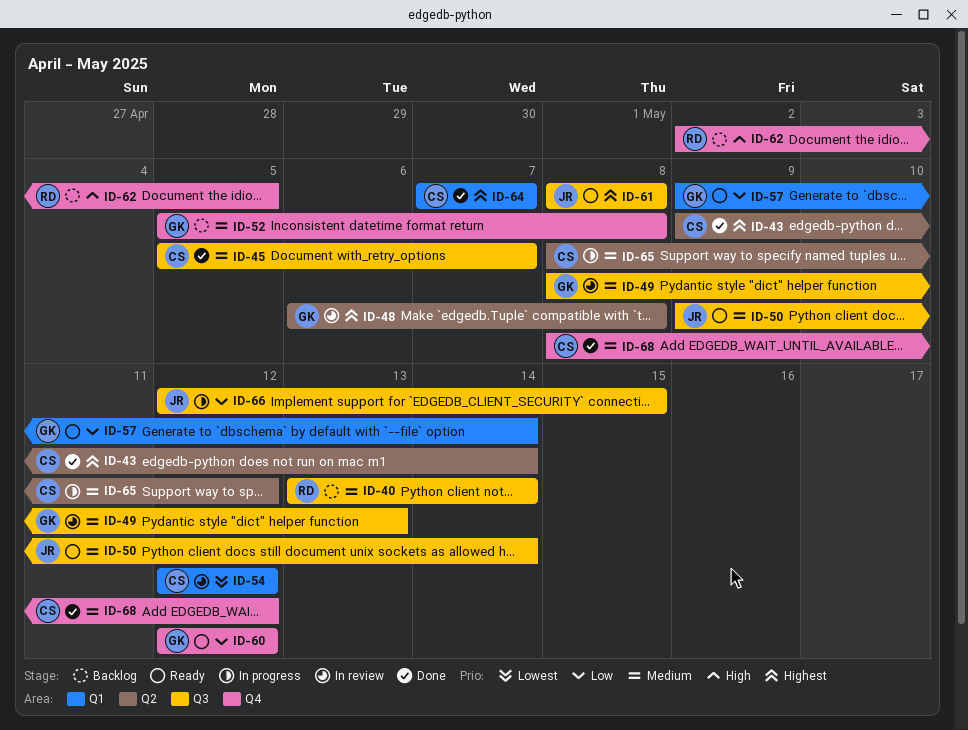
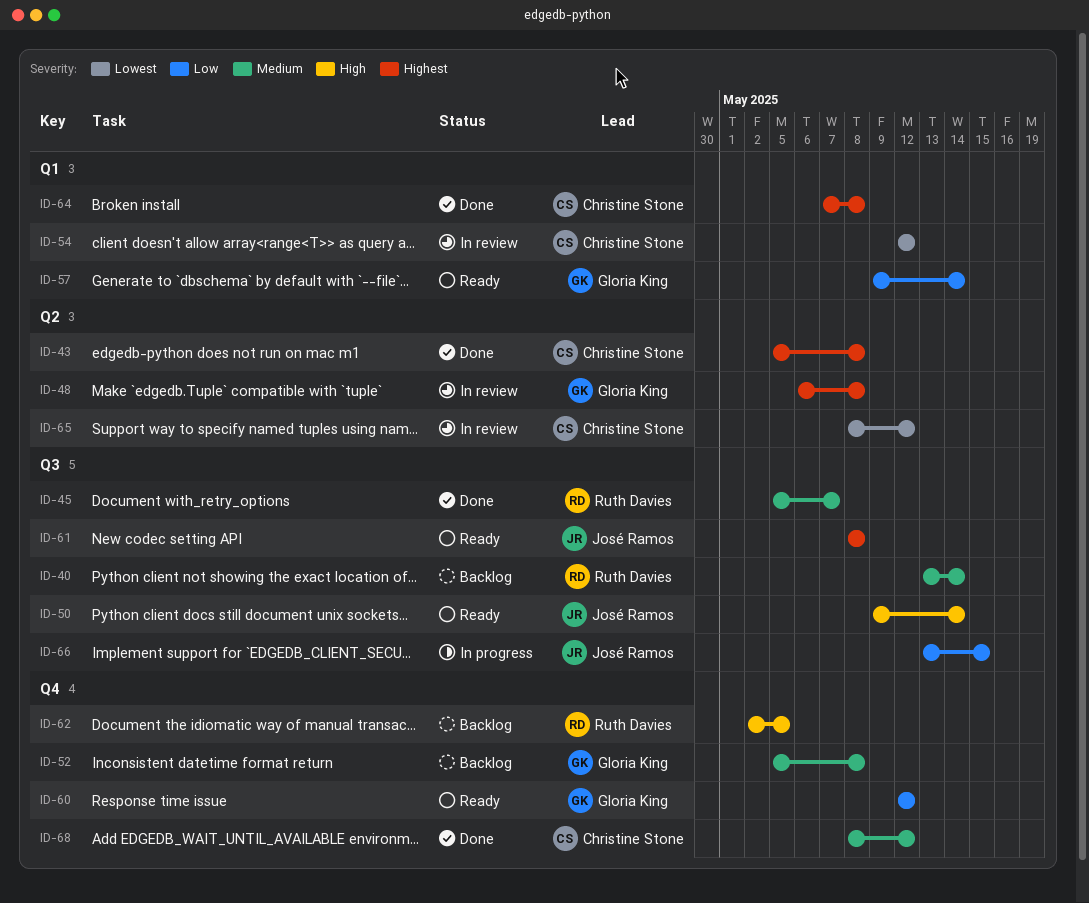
ID-43, start: May 9 -> May 5
ID-43, due: May 14 -> May 8
ID-45, owner: Christine Stone -> Ruth Davies
ID-49: present -> none
ID-50, priority: Medium -> High
ID-64, due: May 7 -> May 8
ID-65, status: In progress -> In review
ID-65, priority: Medium -> Lowest
ID-66, start: May 12 -> May 13

